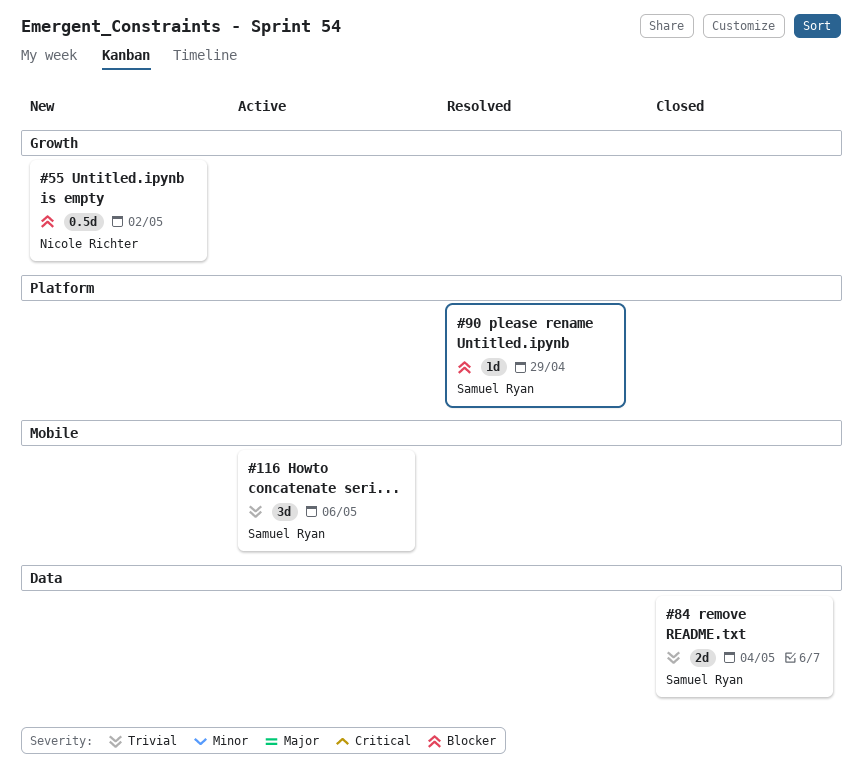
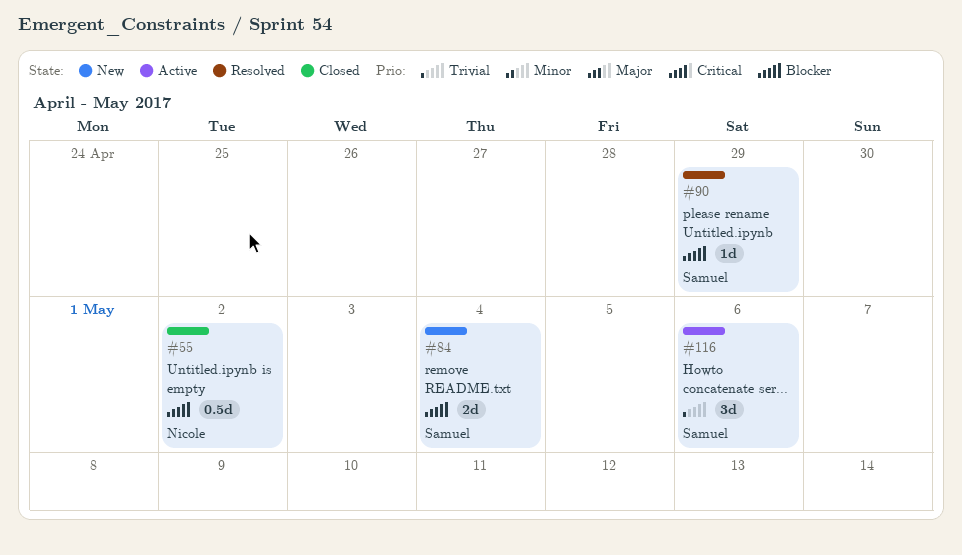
#55, status: New -> Closed
#84, status: Closed -> New
#84, priority: Trivial -> Blocker

